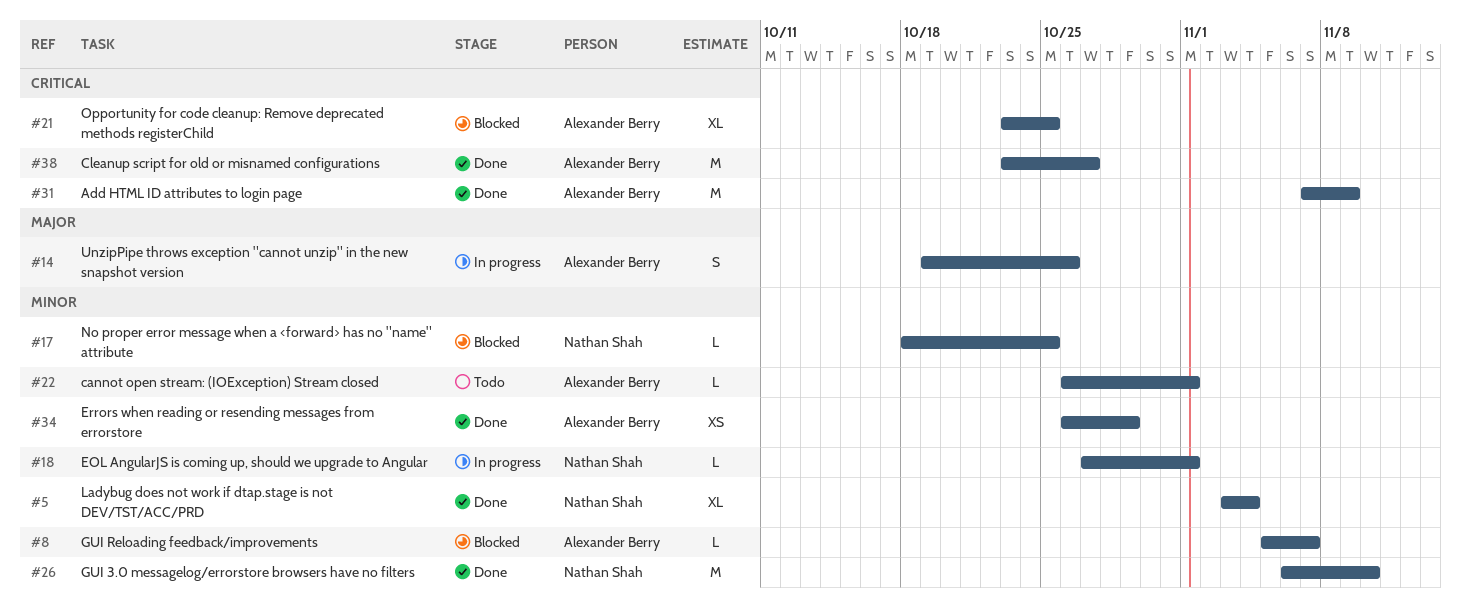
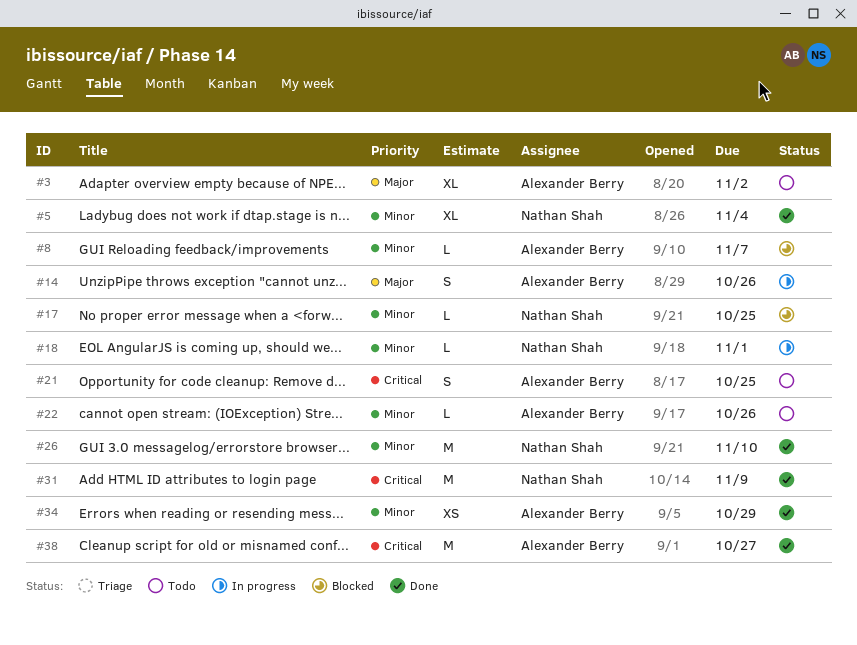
#3: none -> present
#21, status: Blocked -> Todo
#21, estimate: XL -> S
#22, due: Nov 1 -> Oct 26
#31, owner: Alexander Berry -> Nathan Shah

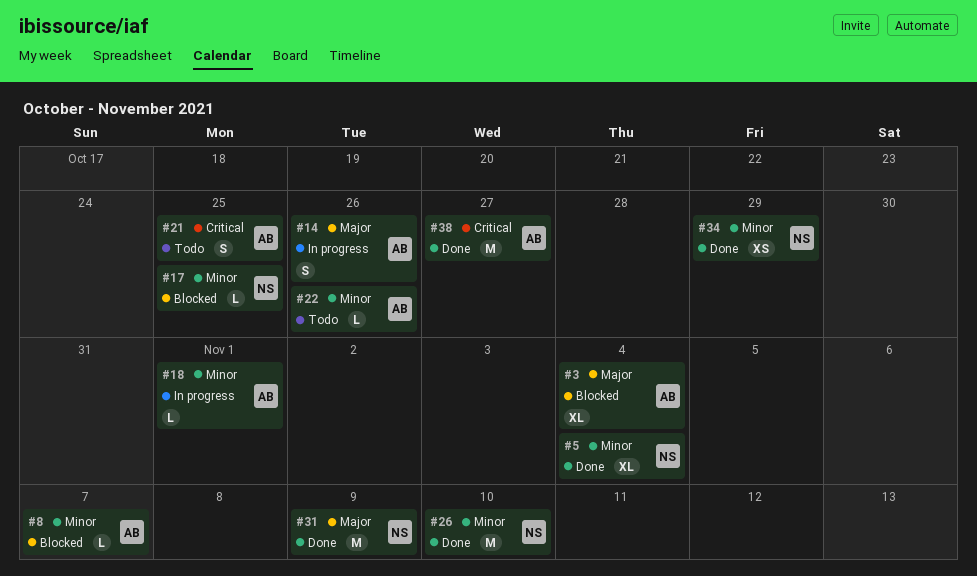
#3, status: Todo -> Blocked
#3, due: Nov 2 -> Nov 4
#18, owner: Nathan Shah -> Alexander Berry
#31, priority: Critical -> Major
#34, owner: Alexander Berry -> Nathan Shah

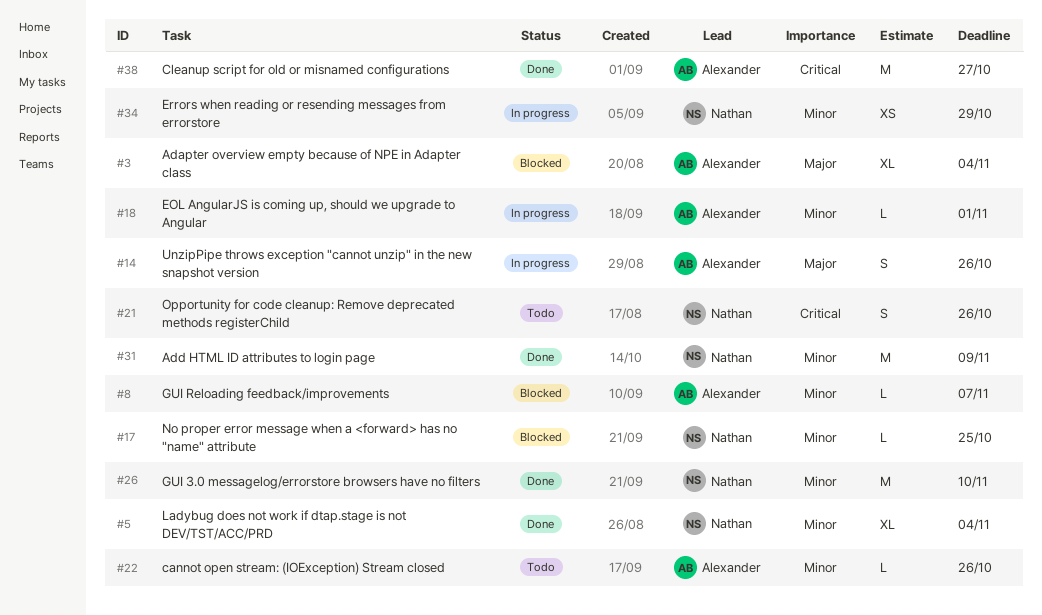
#21, owner: Alexander -> Nathan
#21, due: Oct 25 -> Oct 26
#31, priority: Major -> Minor
#34, status: Done -> In progress

